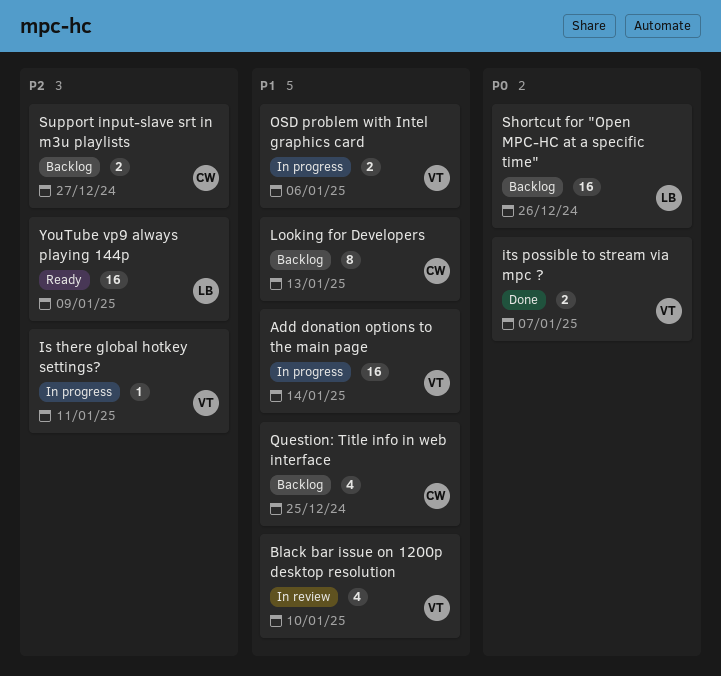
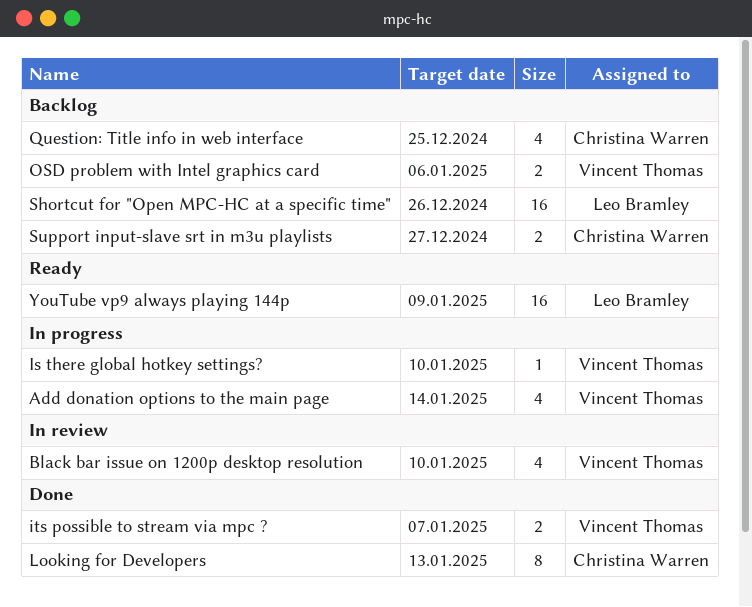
Add donation options to the main page, estimate: 16 -> 4
Is there global hotkey settings?, due: Jan 11 -> Jan 10
Looking for Developers, status: Backlog -> Done
OSD problem with Intel graphics card, status: In progress -> Backlog

